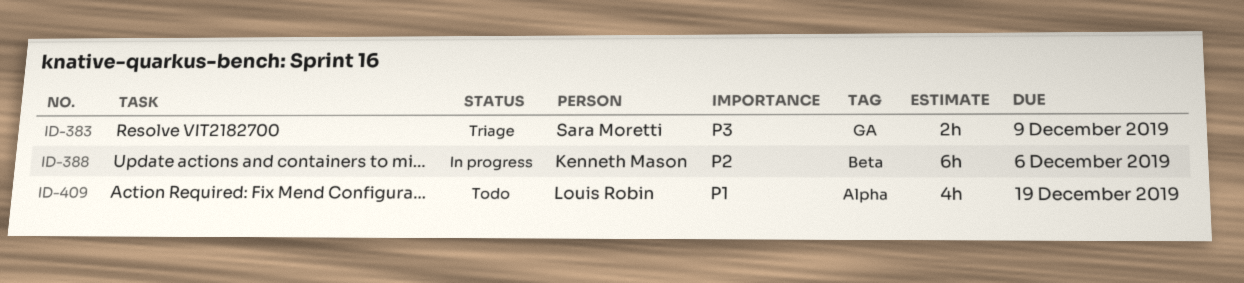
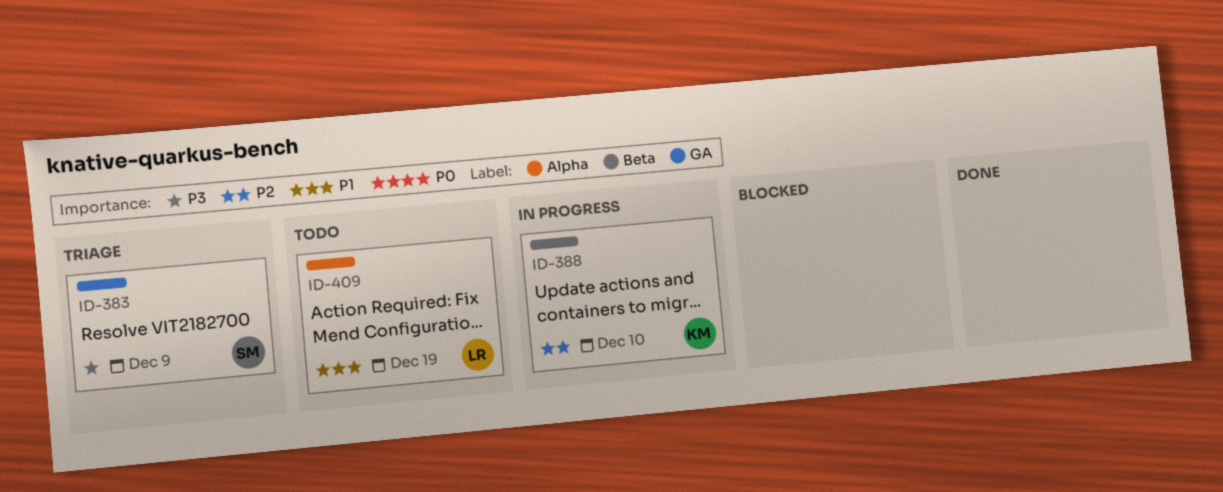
ID-388, due: Dec 6 -> Dec 10

